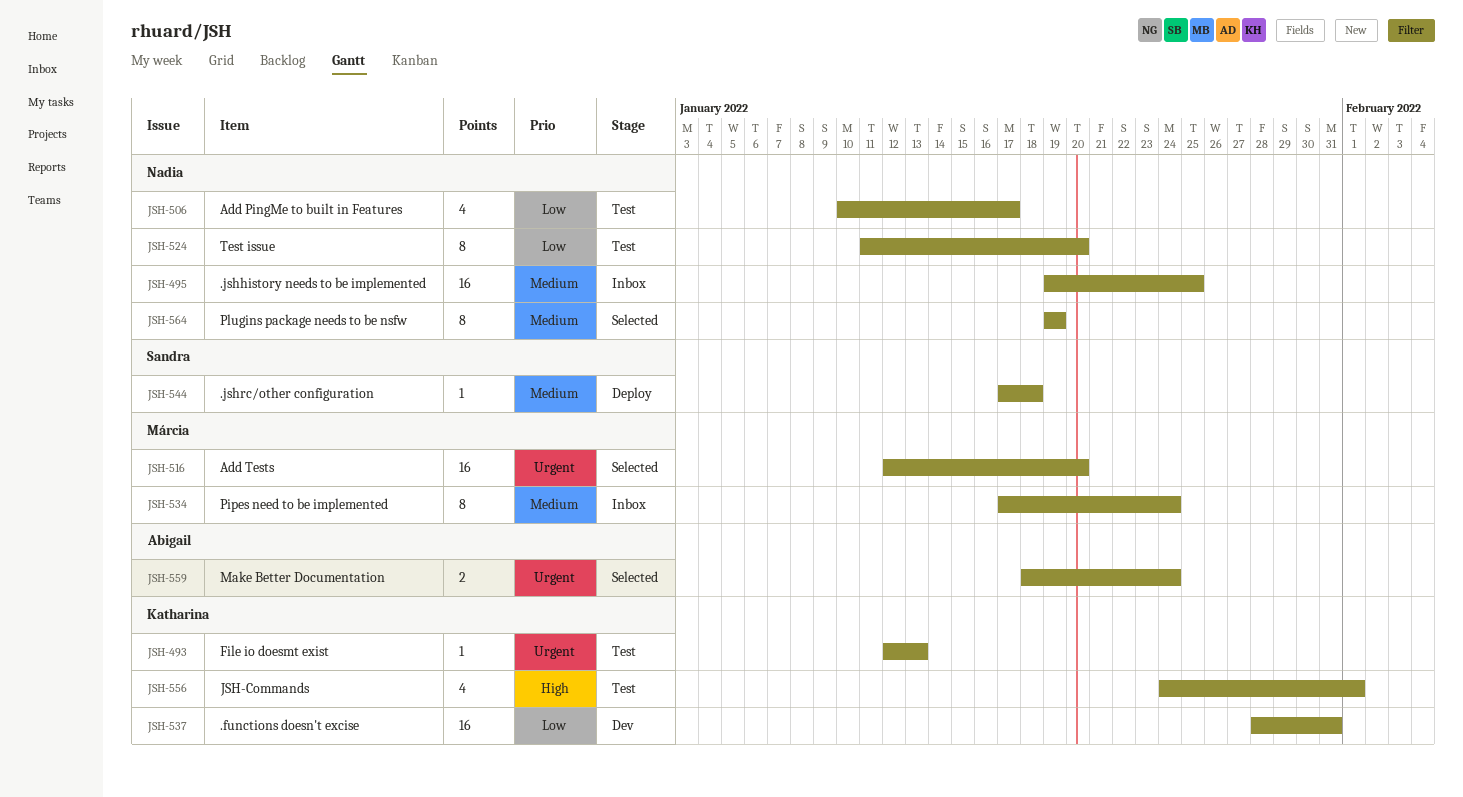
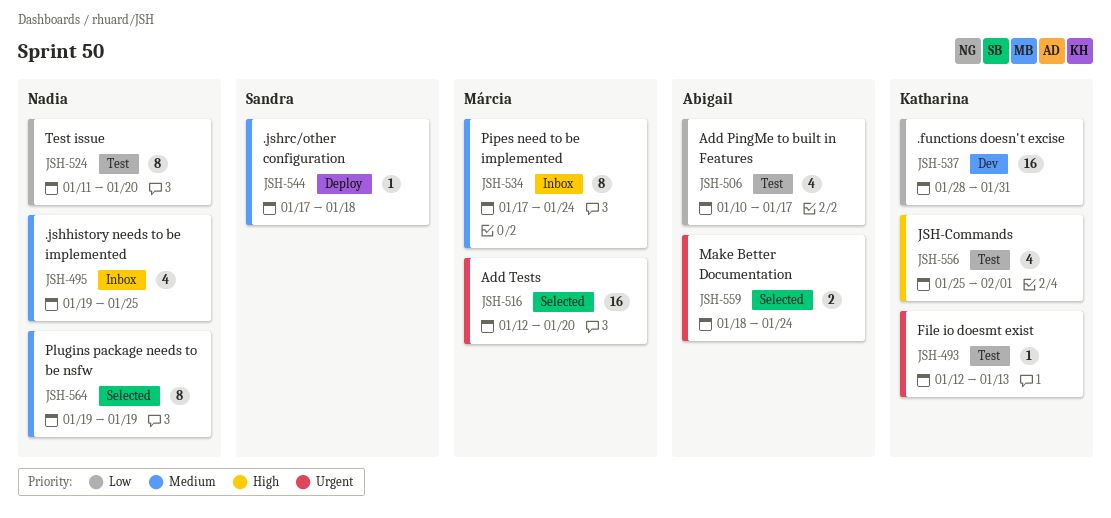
JSH-495, estimate: 16 -> 4
JSH-506, owner: Nadia -> Abigail
JSH-556, start: Jan 24 -> Jan 25

